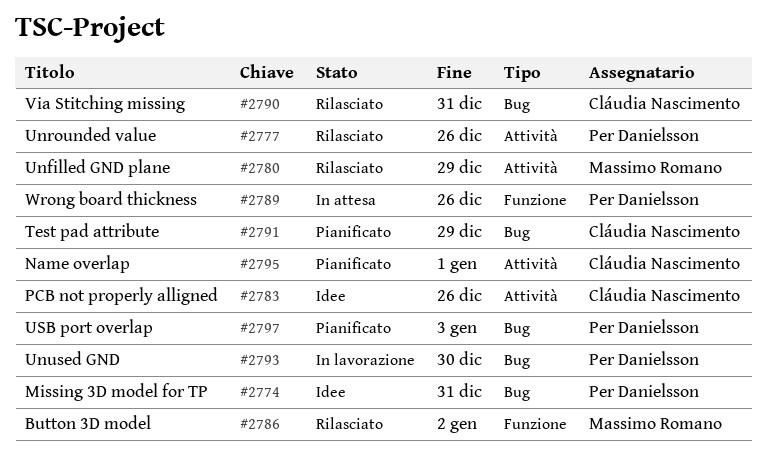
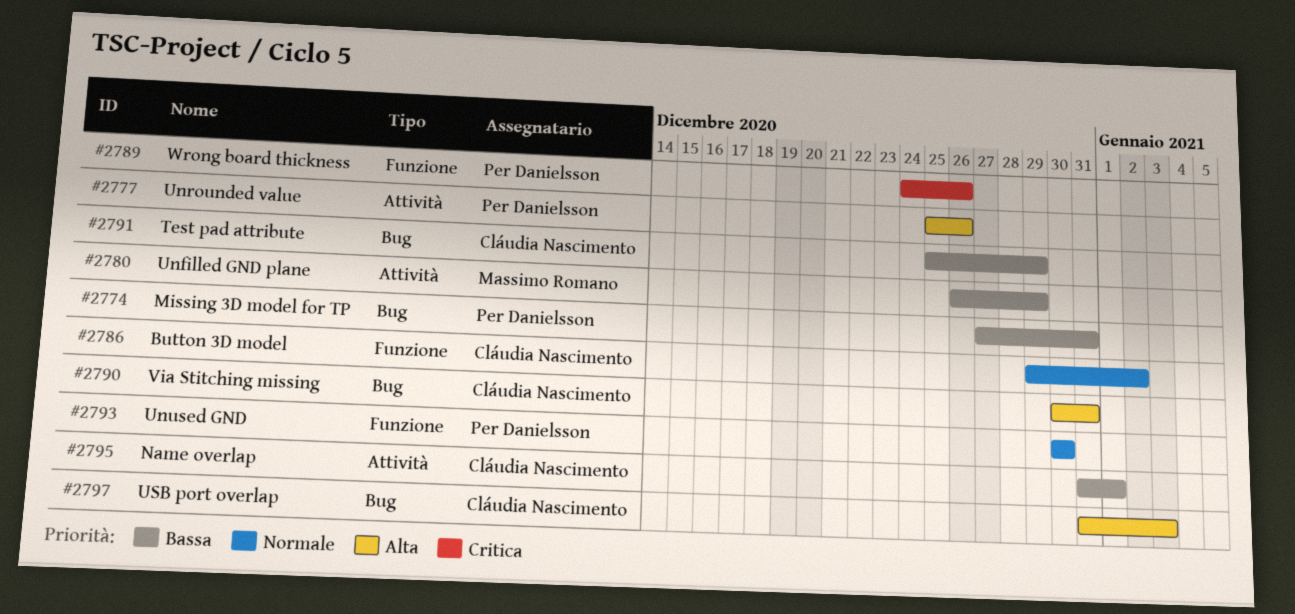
#2783: present -> none
#2786, owner: Massimo Romano -> Cláudia Nascimento
#2793, label: Bug -> Funzione
#2797, owner: Per Danielsson -> Cláudia Nascimento

